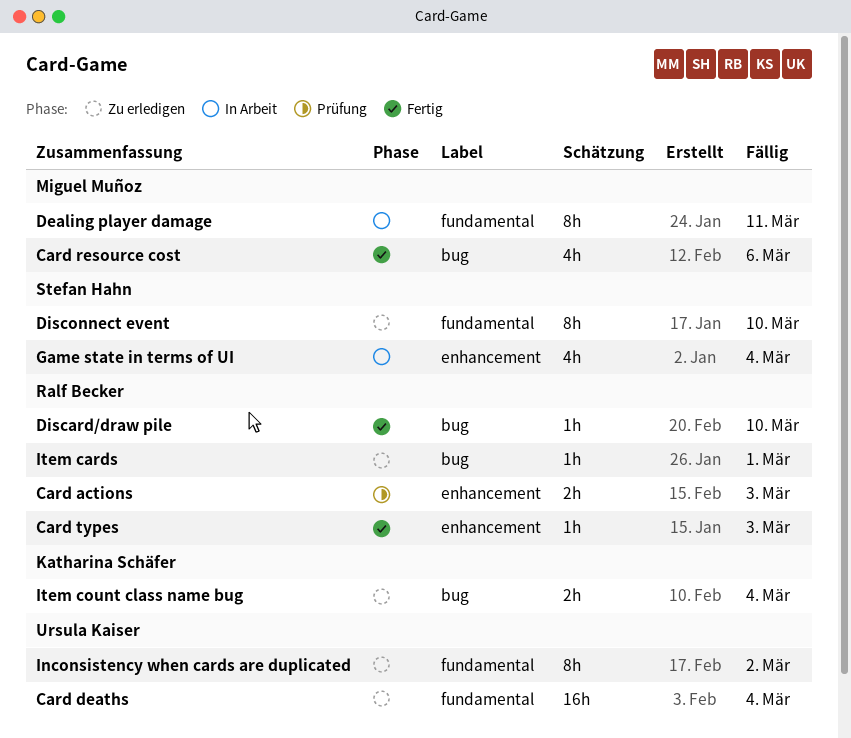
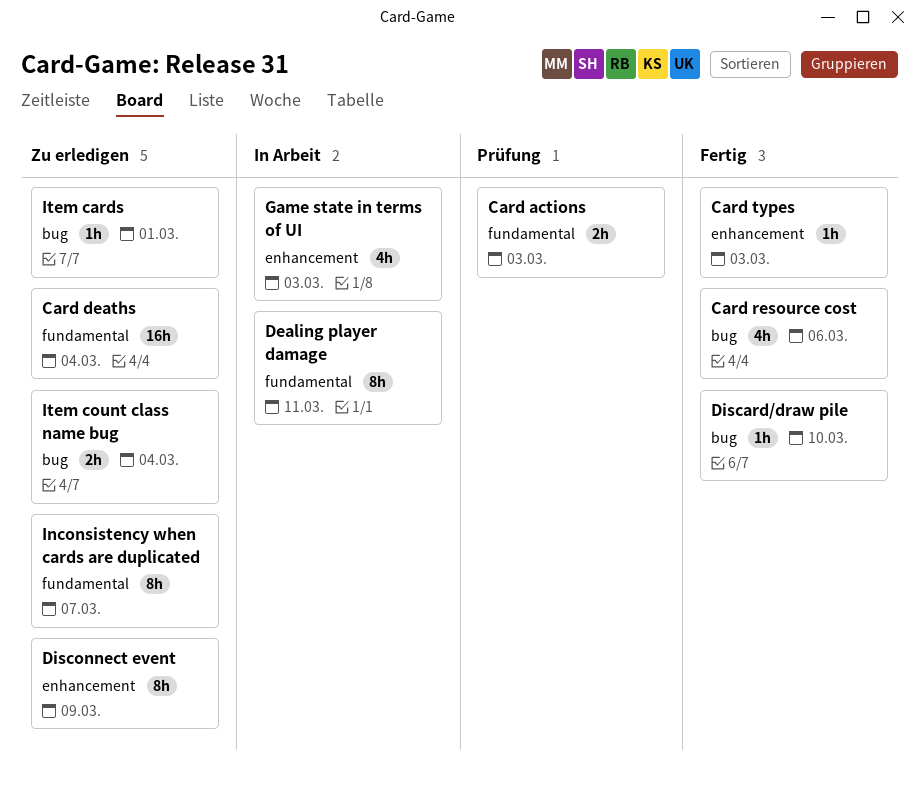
Card actions, label: enhancement -> fundamental
Disconnect event, label: fundamental -> enhancement
Disconnect event, due: Mar 10 -> Mar 9
Game state in terms of UI, due: Mar 4 -> Mar 3
Inconsistency when cards are duplicated, due: Mar 2 -> Mar 7

